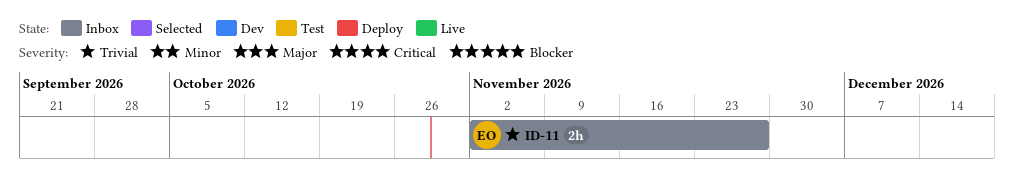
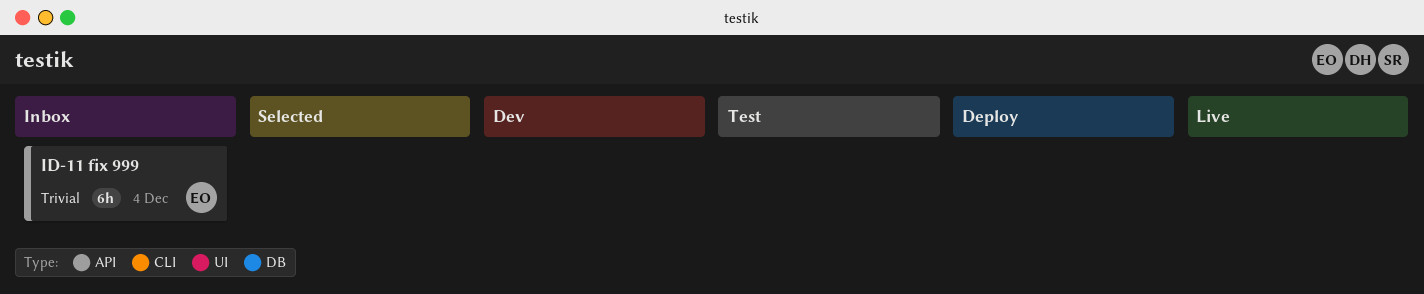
ID-11, estimate: 2h -> 6h
ID-11, due: Nov 27 -> Dec 4

